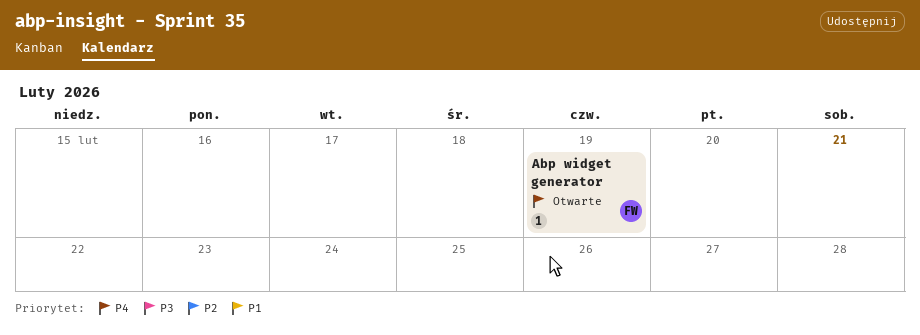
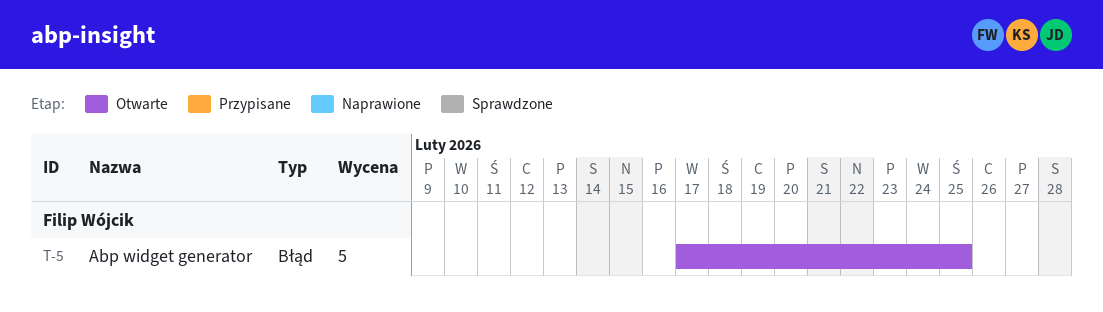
Abp widget generator, estimate: 1 -> 5
Abp widget generator, due: Feb 19 -> Feb 25

